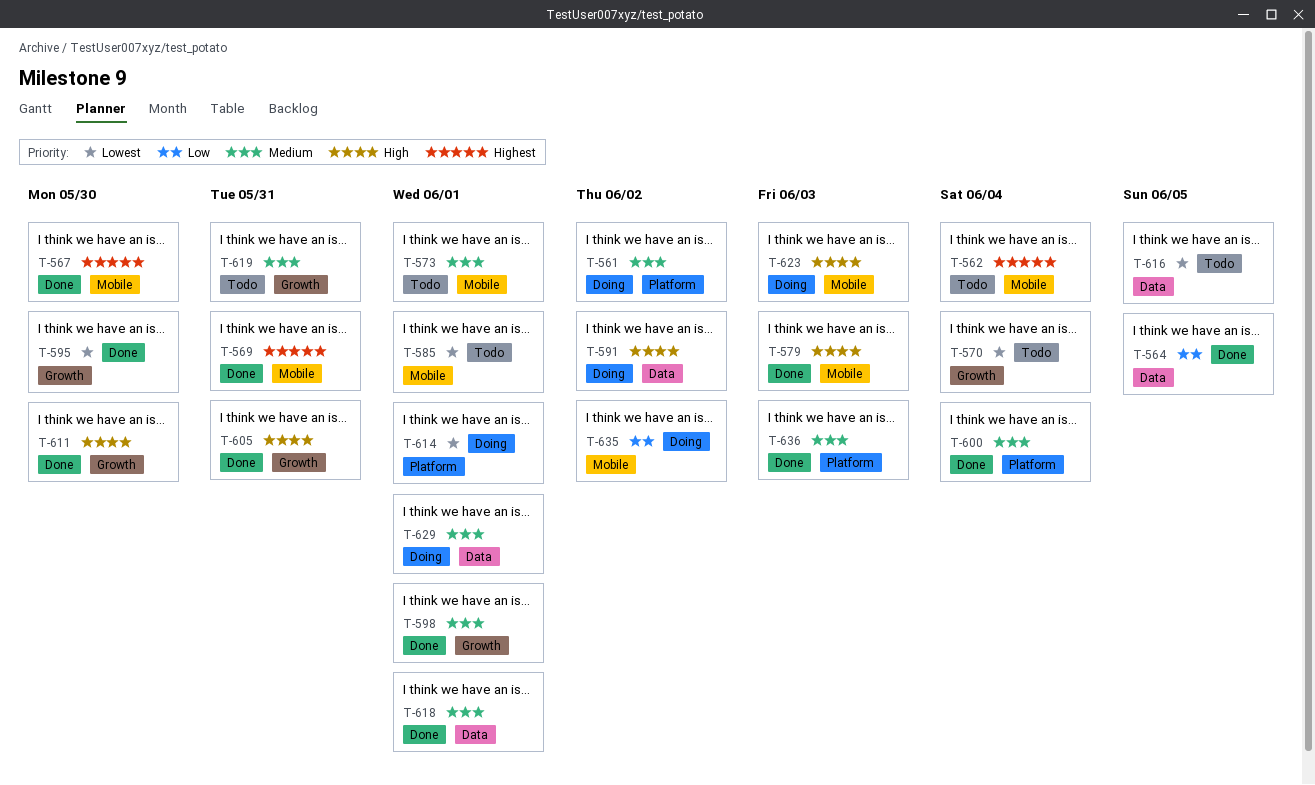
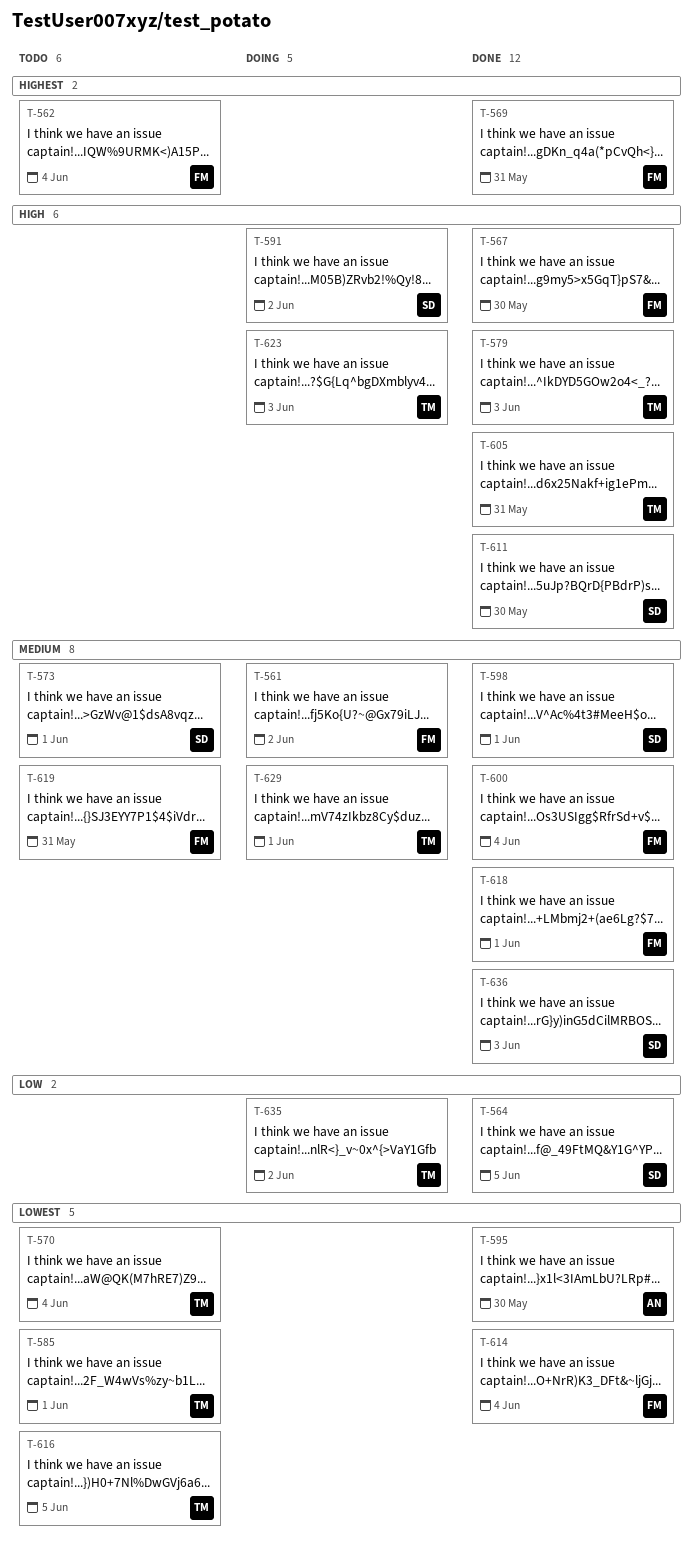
T-567, priority: Highest -> High
T-614, status: Doing -> Done
T-614, due: Jun 1 -> Jun 4

